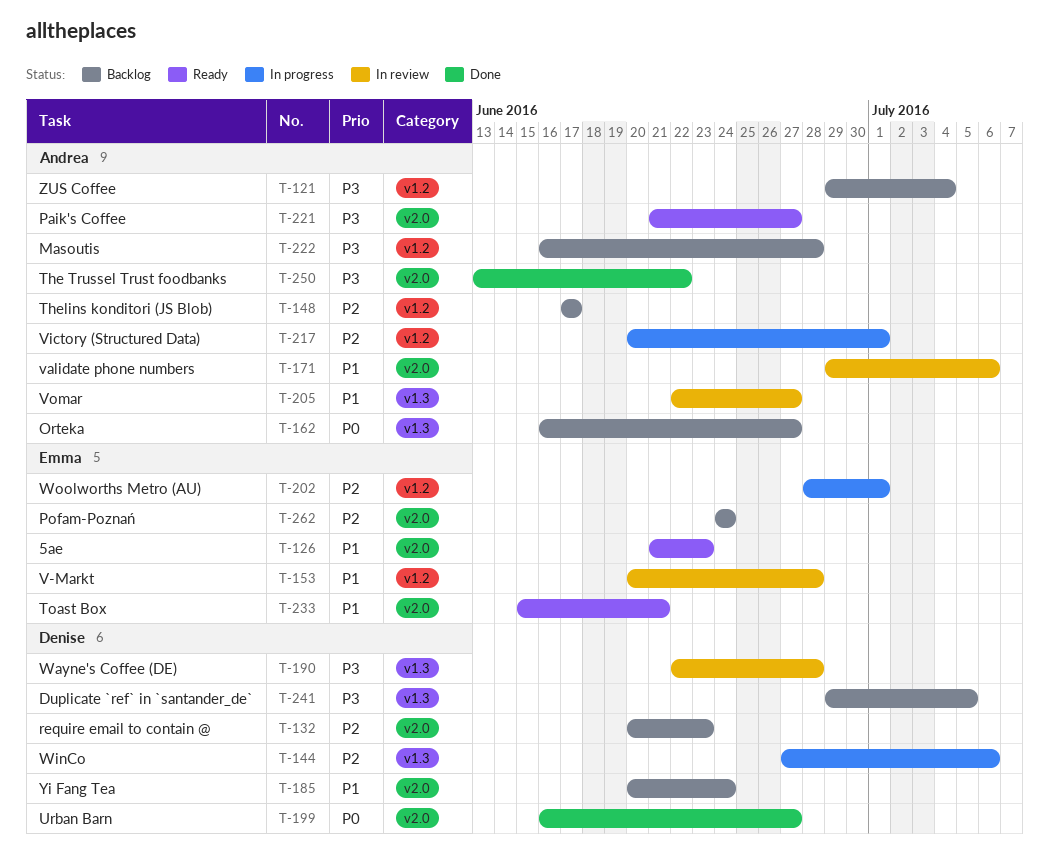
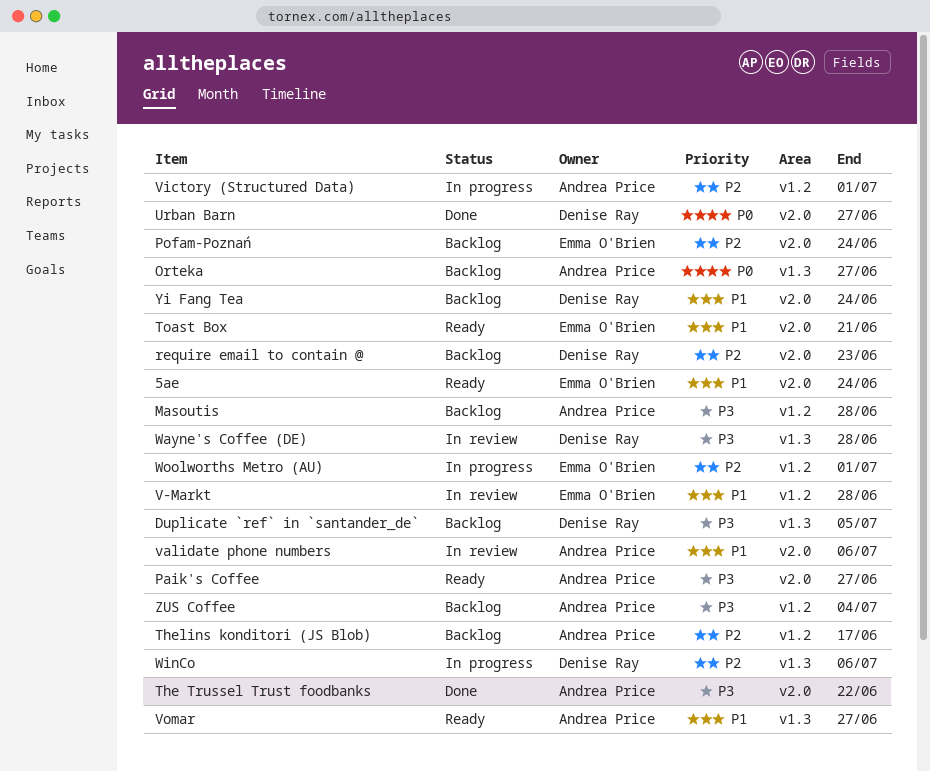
5ae, due: Jun 23 -> Jun 24
Vomar, status: In review -> Ready

